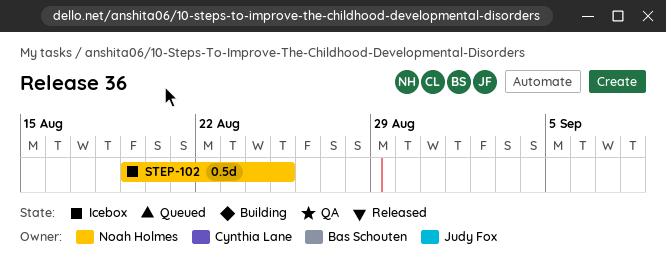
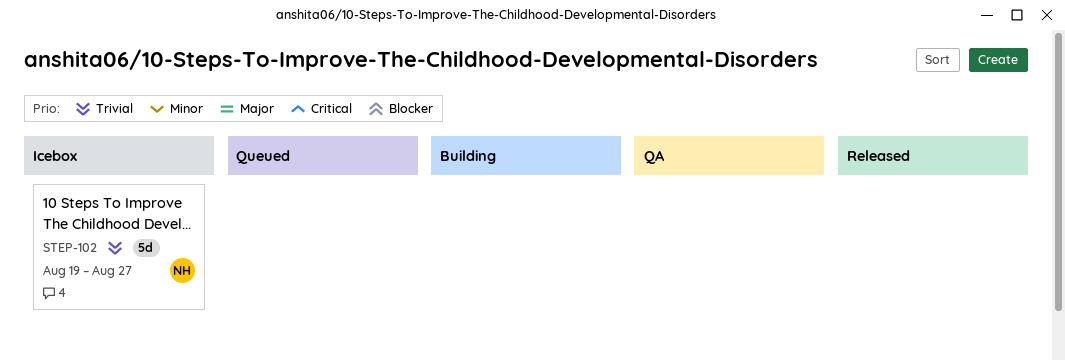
STEP-102, estimate: 0.5d -> 5d
STEP-102, due: Aug 25 -> Aug 27

